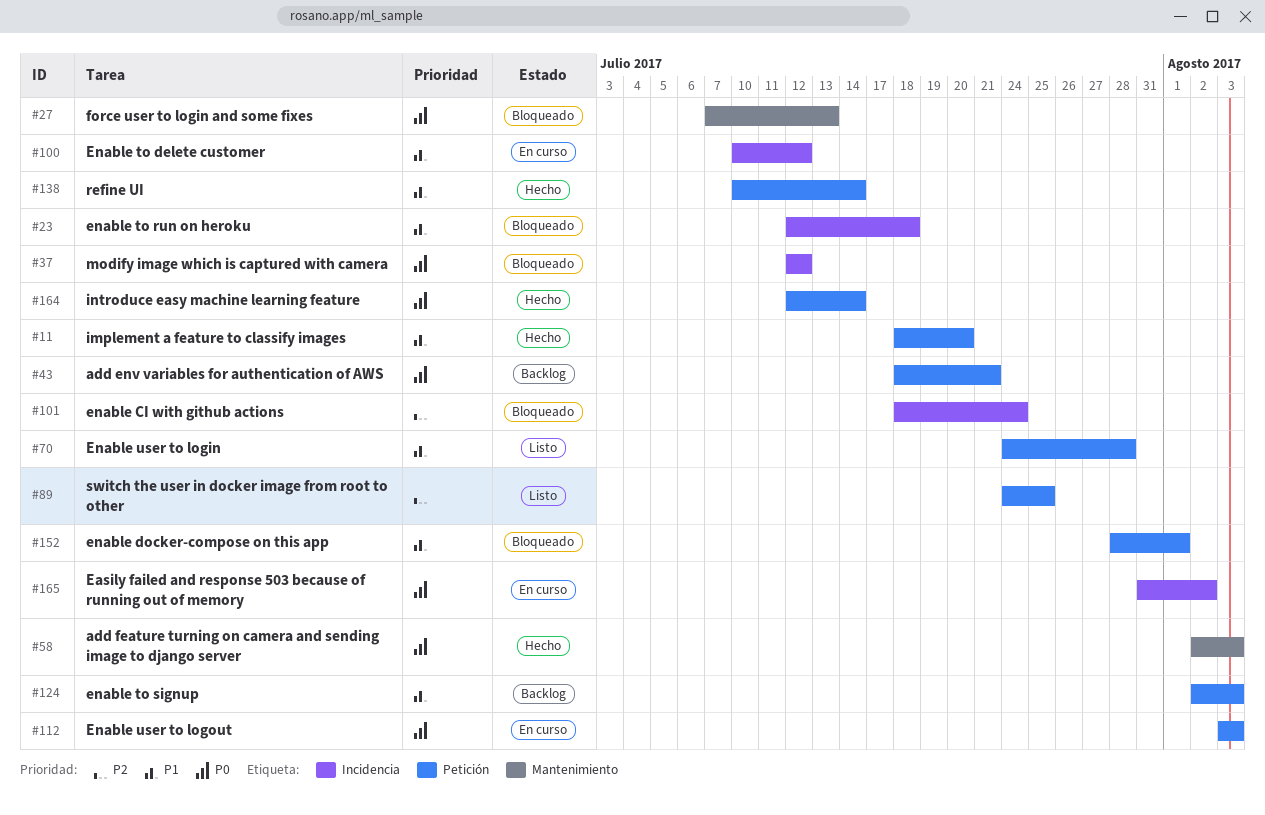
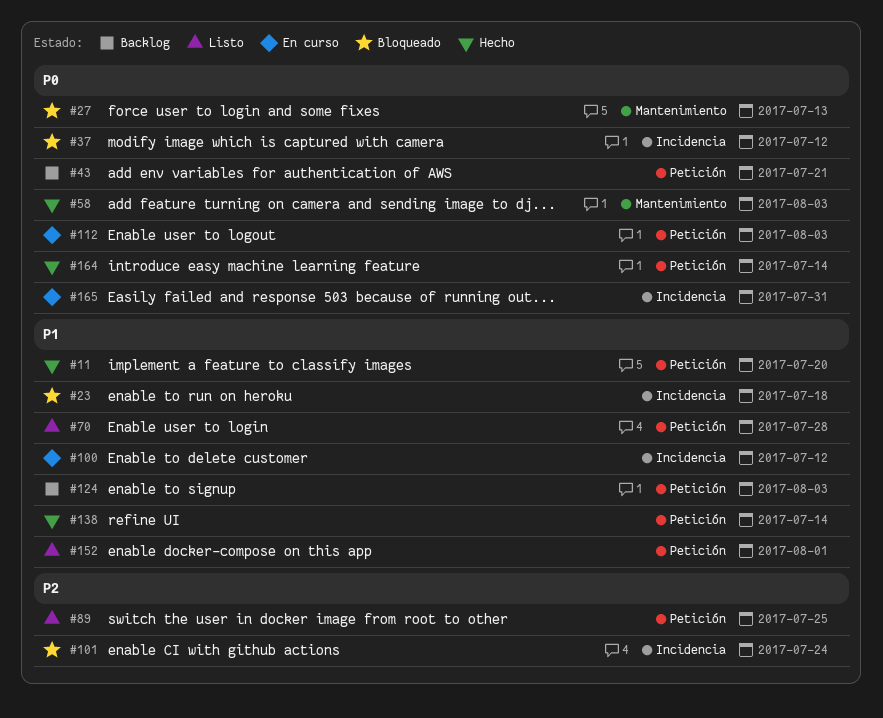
#152, status: Bloqueado -> Listo
#165, due: Aug 2 -> Jul 31

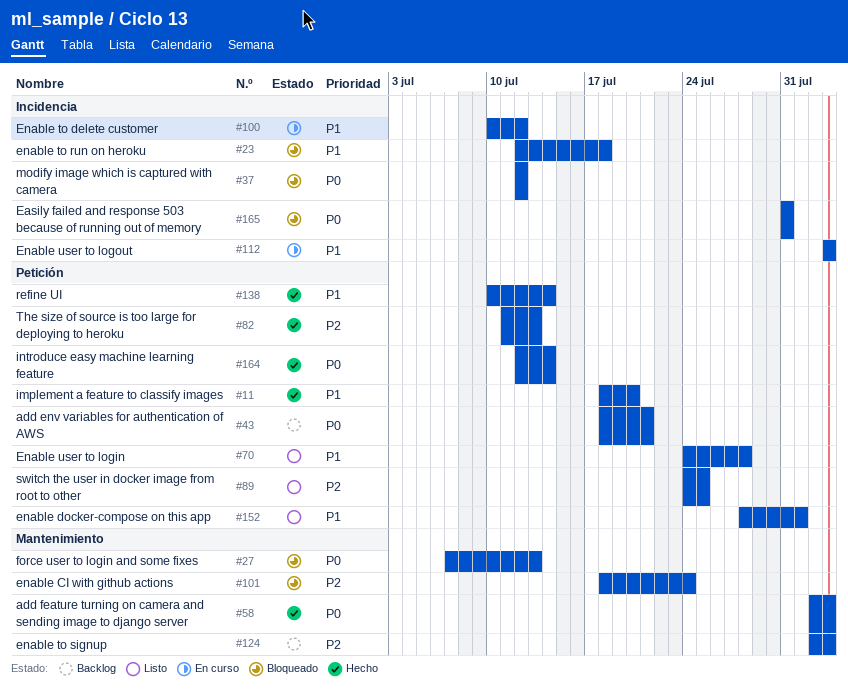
#82: none -> present
#101, label: Incidencia -> Mantenimiento
#112, priority: P0 -> P1
#112, label: Petición -> Incidencia
#124, priority: P1 -> P2
#124, label: Petición -> Mantenimiento
#165, status: En curso -> Bloqueado

